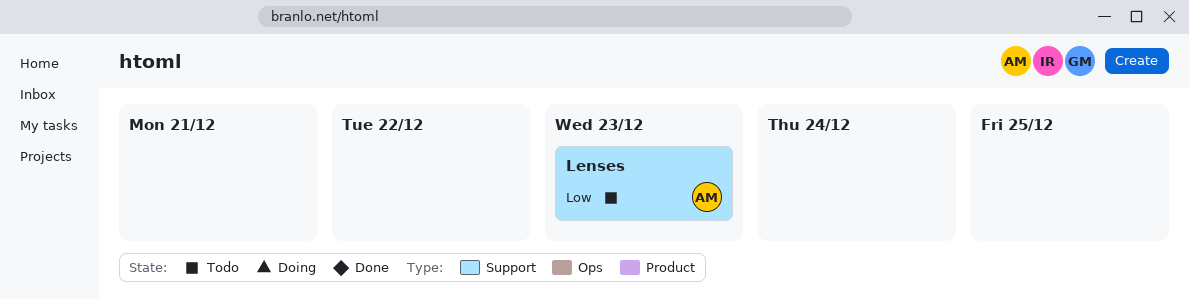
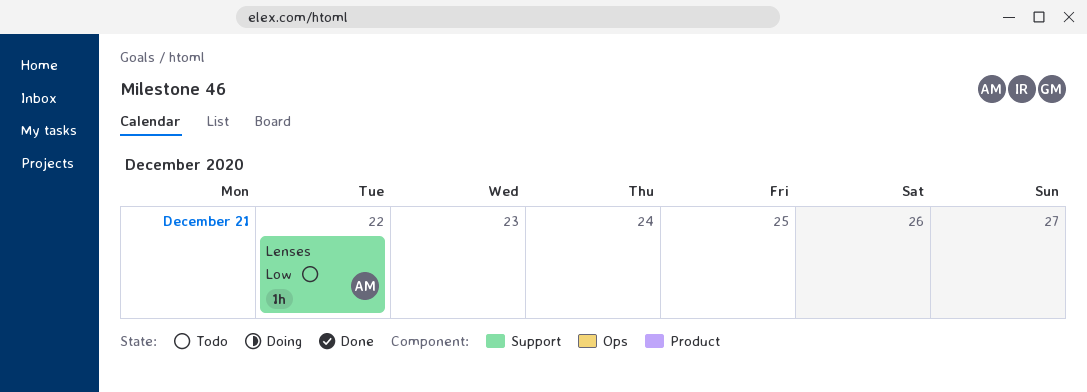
Lenses, due: Dec 23 -> Dec 22

